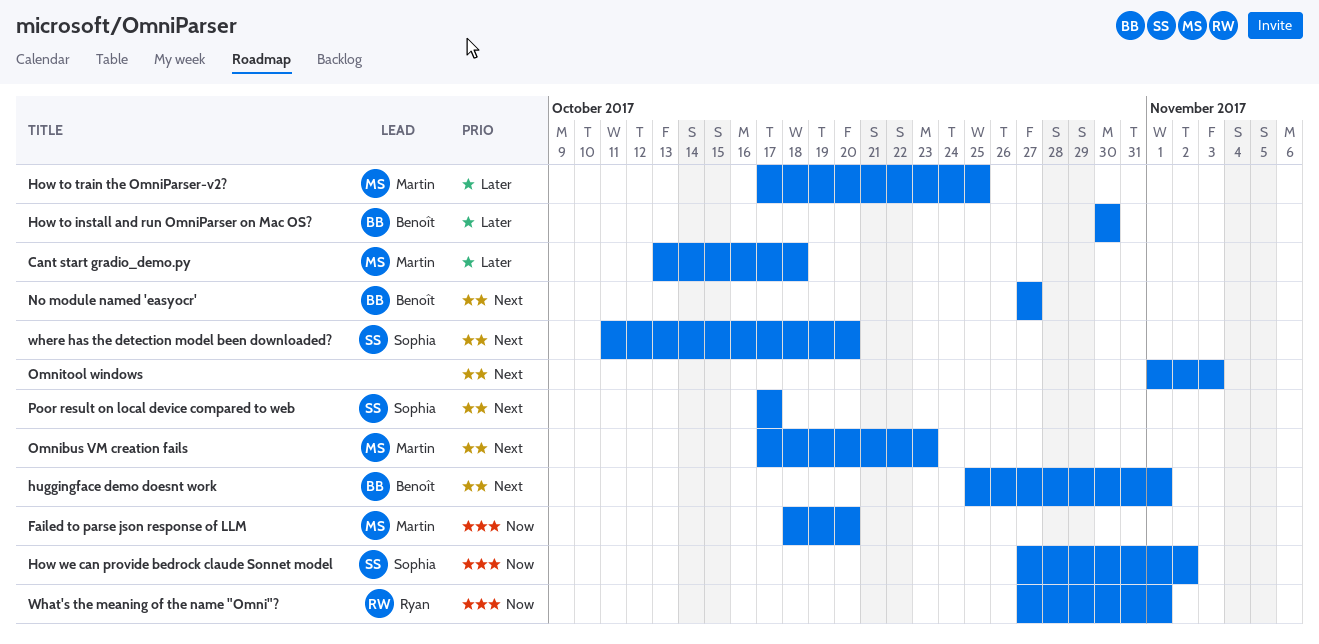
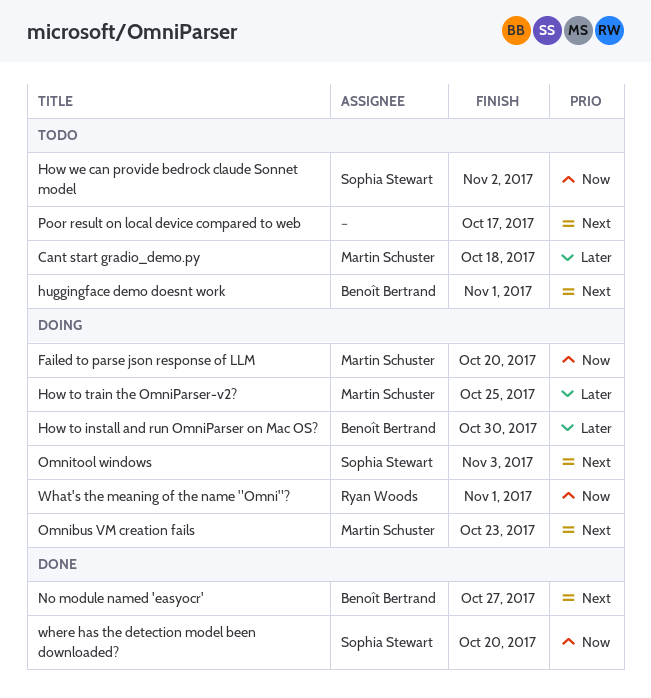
Omnitool windows, owner: none -> Sophia Stewart
Poor result on local device compared to web, owner: Sophia Stewart -> none
where has the detection model been downloaded?, priority: Next -> Now

